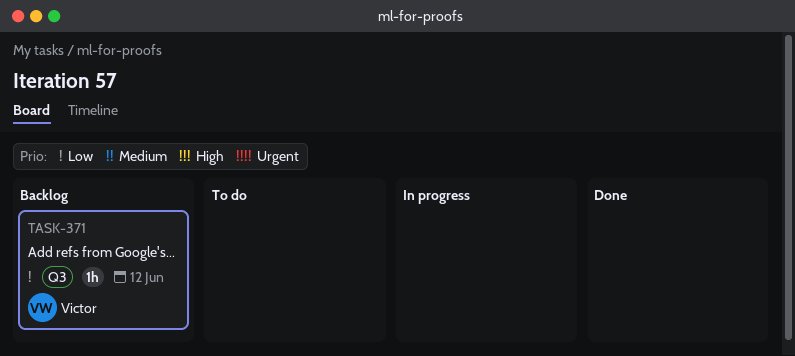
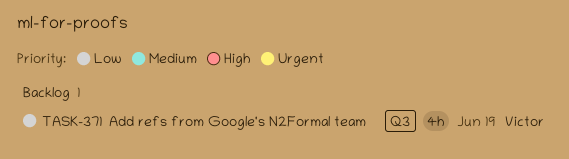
TASK-371, estimate: 1h -> 4h
TASK-371, due: Jun 12 -> Jun 19

